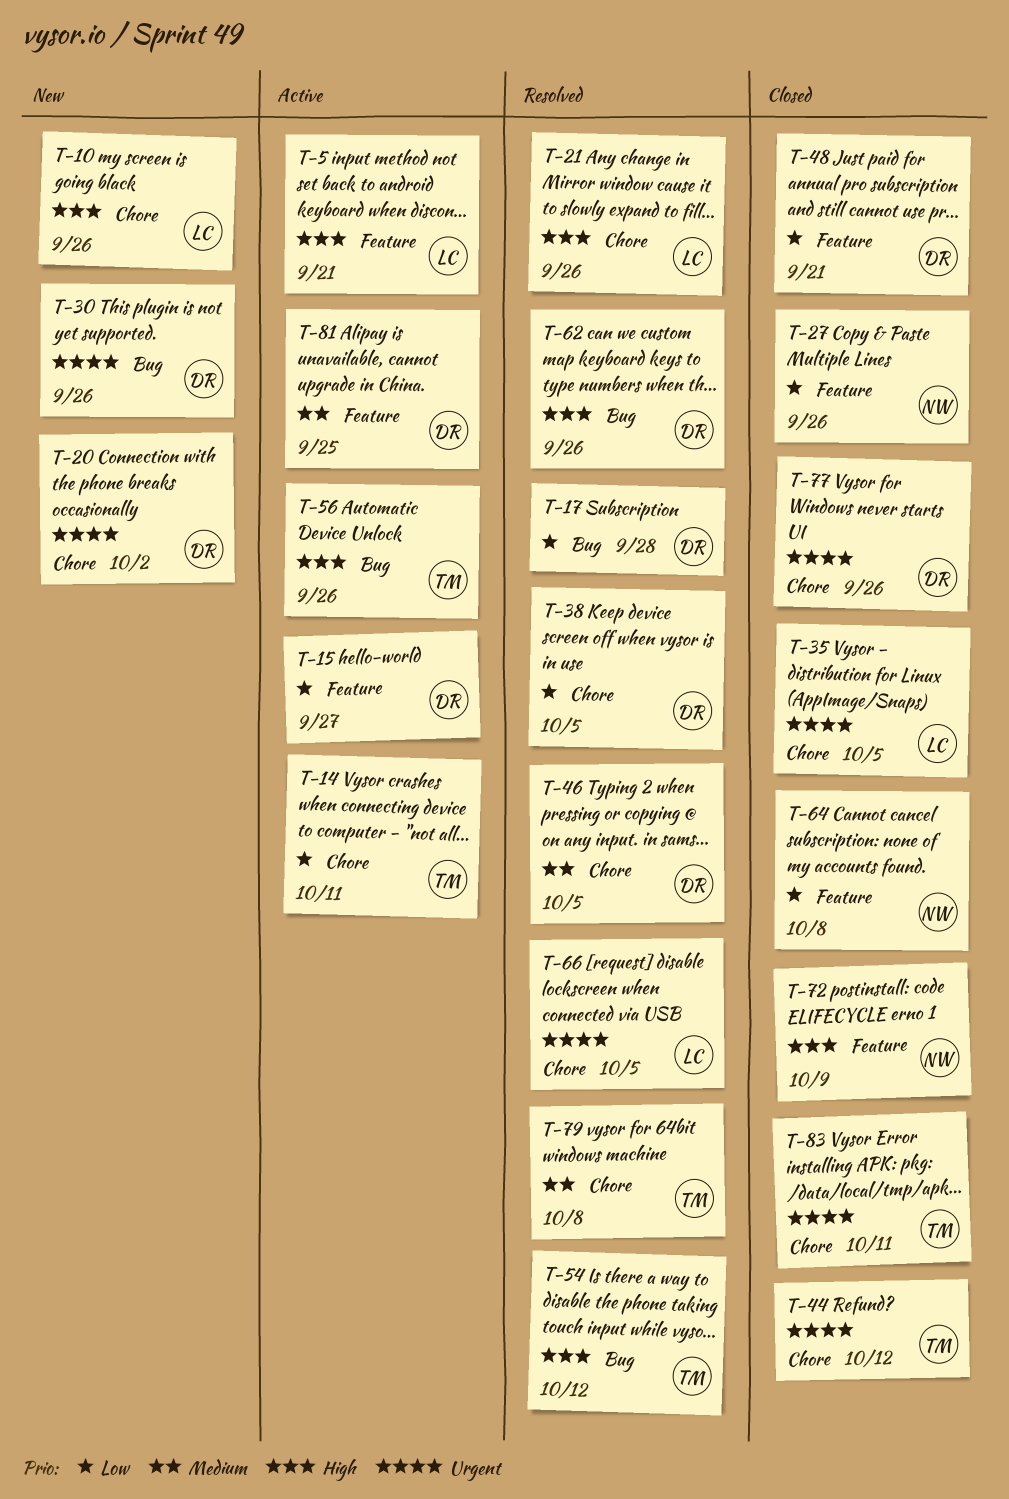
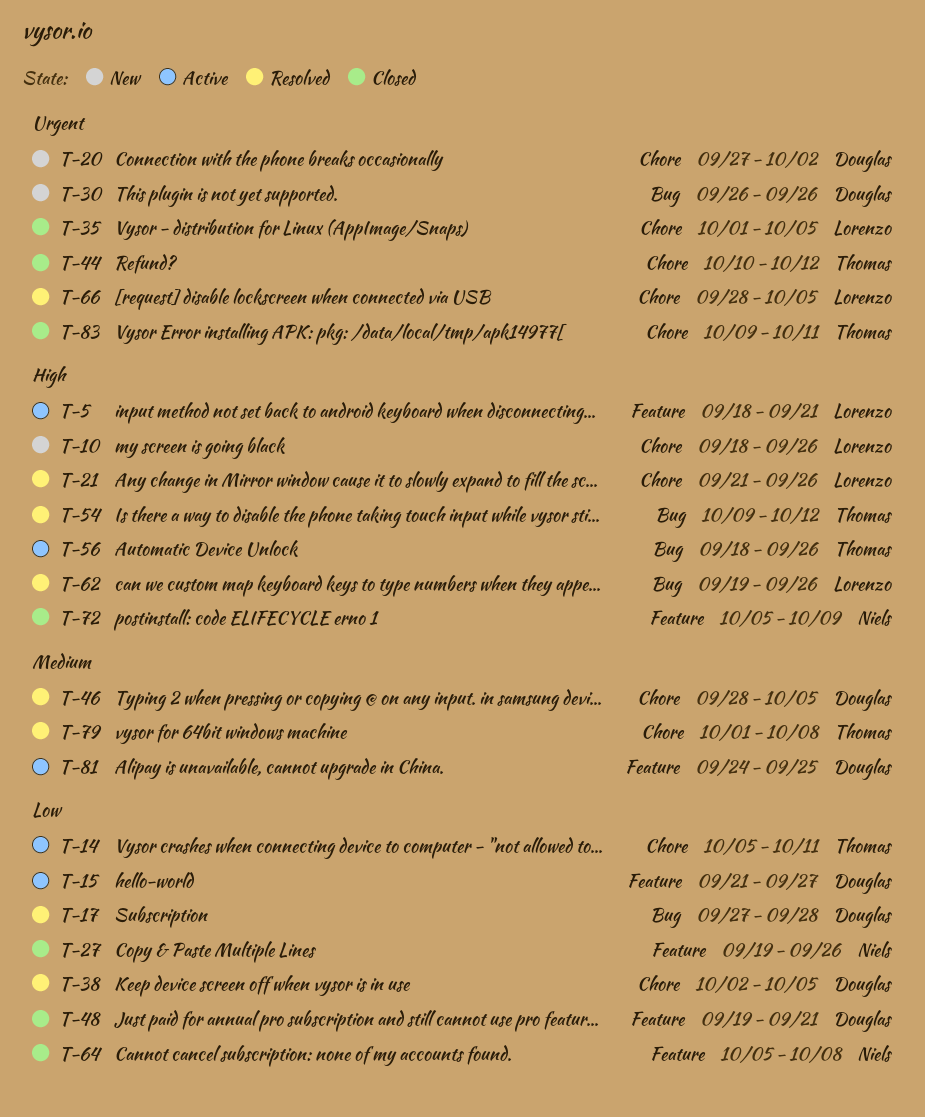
T-62, owner: Douglas -> Lorenzo
T-77: present -> none

